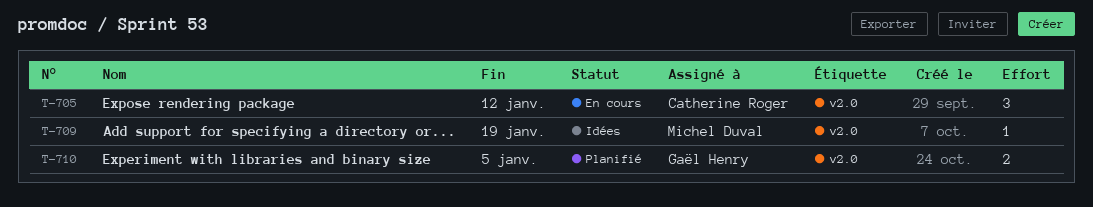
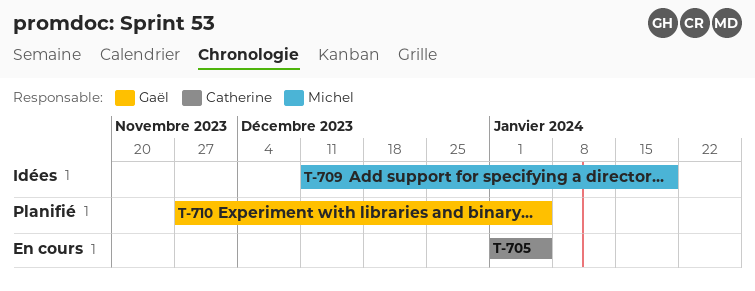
T-705, due: Jan 12 -> Jan 5

